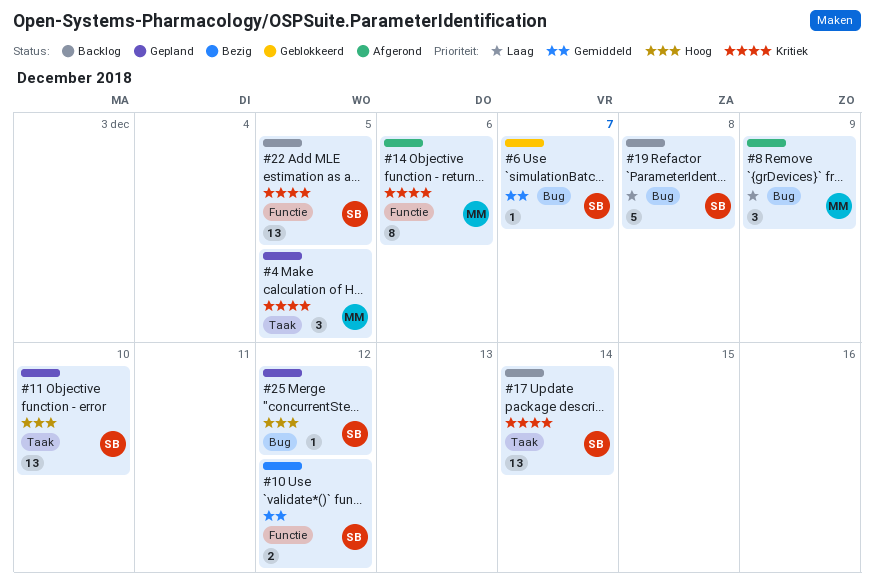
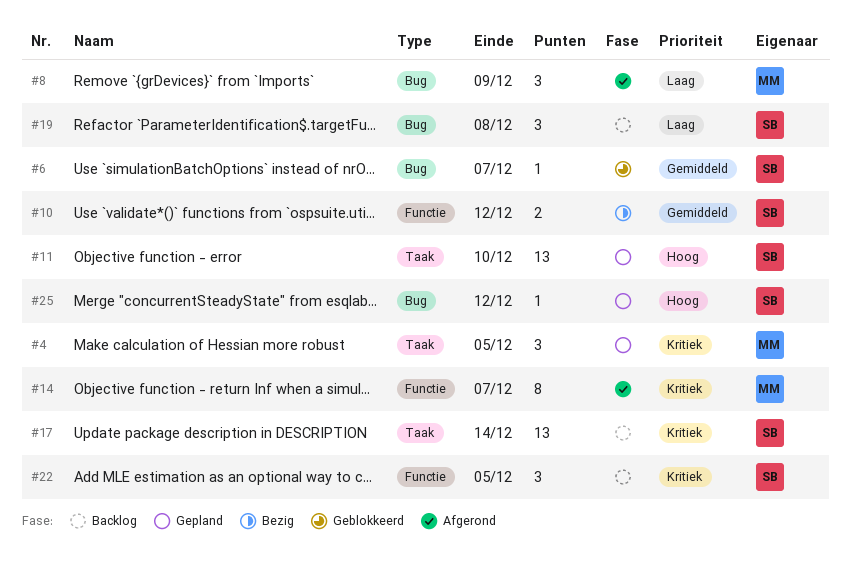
#14, due: Dec 6 -> Dec 7
#19, estimate: 5 -> 3
#22, estimate: 13 -> 3

